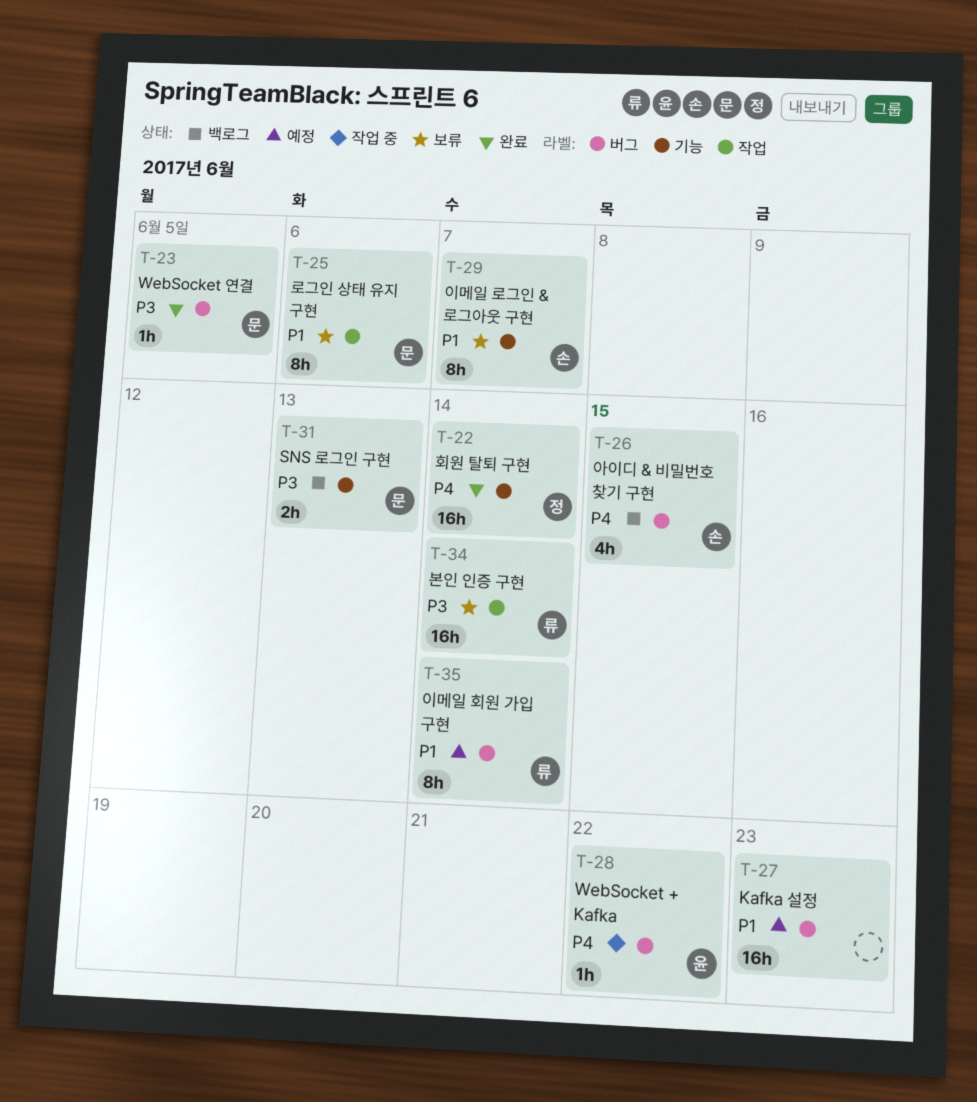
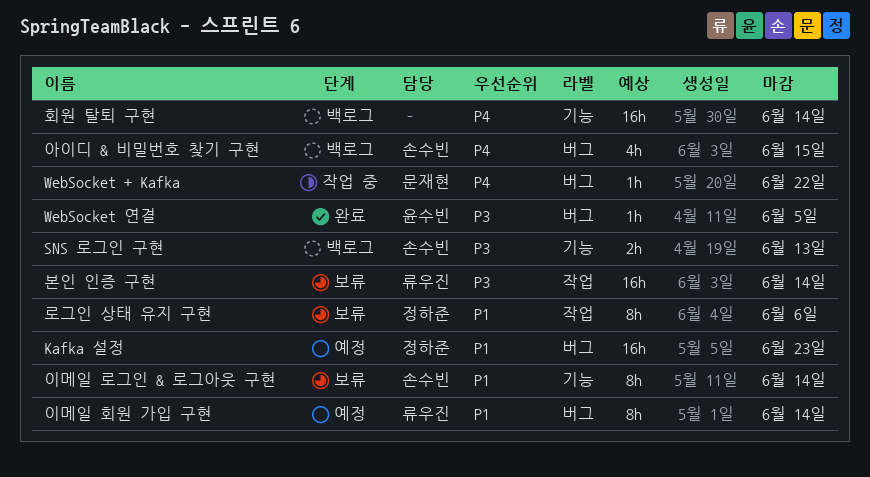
Kafka 설정, owner: none -> 정하준
SNS 로그인 구현, owner: 문재현 -> 손수빈
WebSocket + Kafka, owner: 윤수빈 -> 문재현
WebSocket 연결, owner: 문재현 -> 윤수빈
로그인 상태 유지 구현, owner: 문재현 -> 정하준
이메일 로그인 & 로그아웃 구현, due: Jun 7 -> Jun 14
회원 탈퇴 구현, status: 완료 -> 백로그
회원 탈퇴 구현, owner: 정하준 -> none

